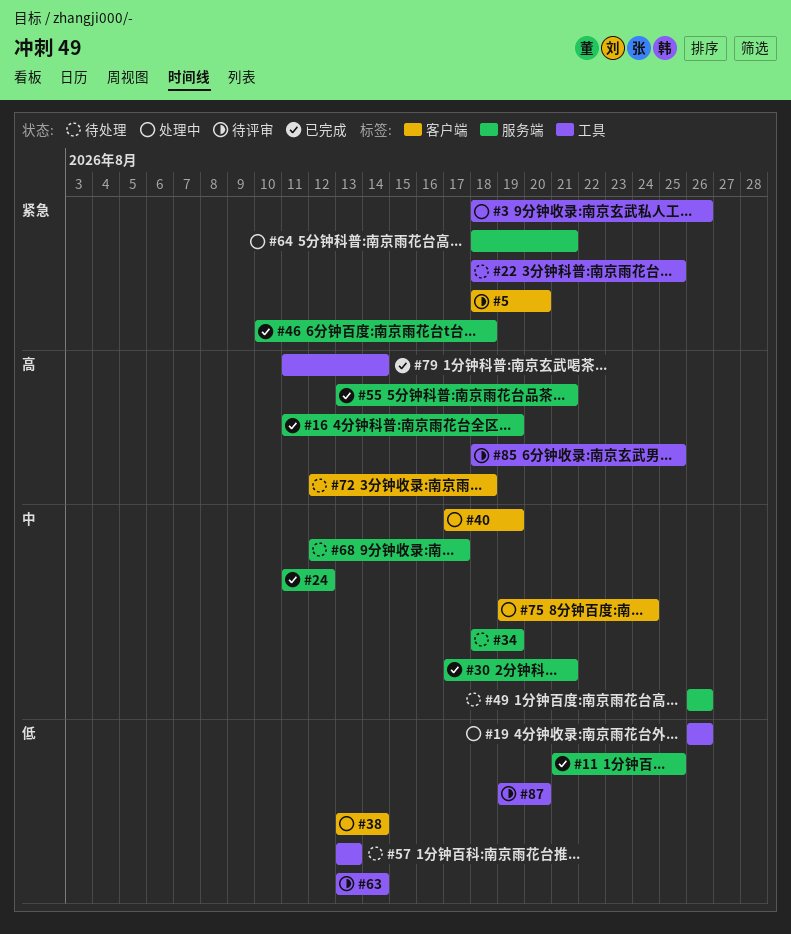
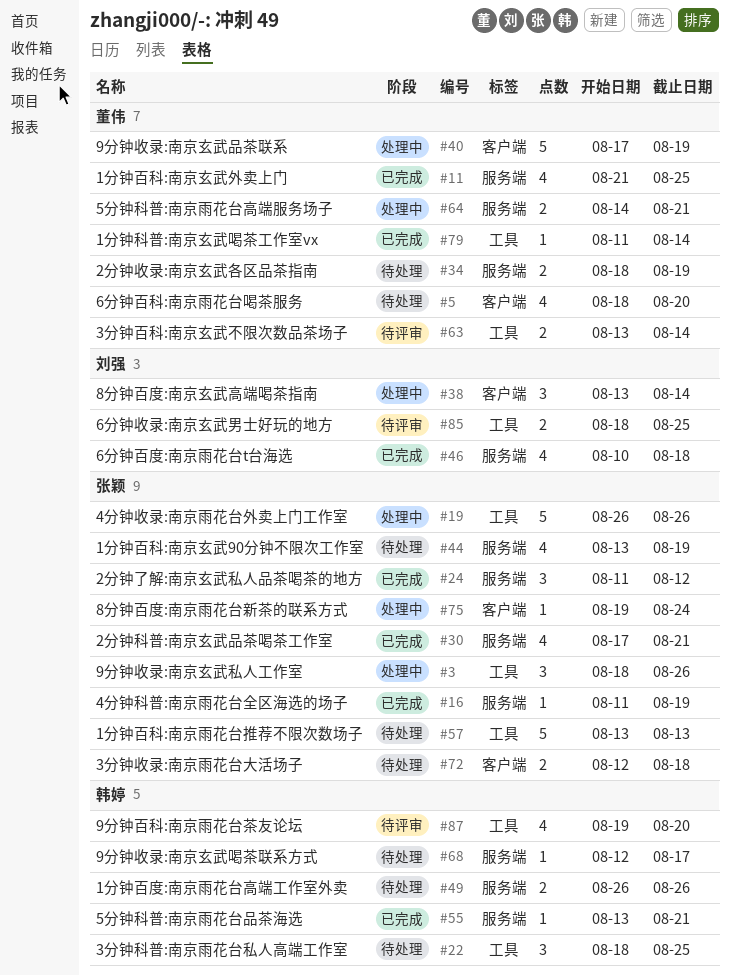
#5, status: 待评审 -> 待处理
#44: none -> present
#64, start: Aug 18 -> Aug 14

